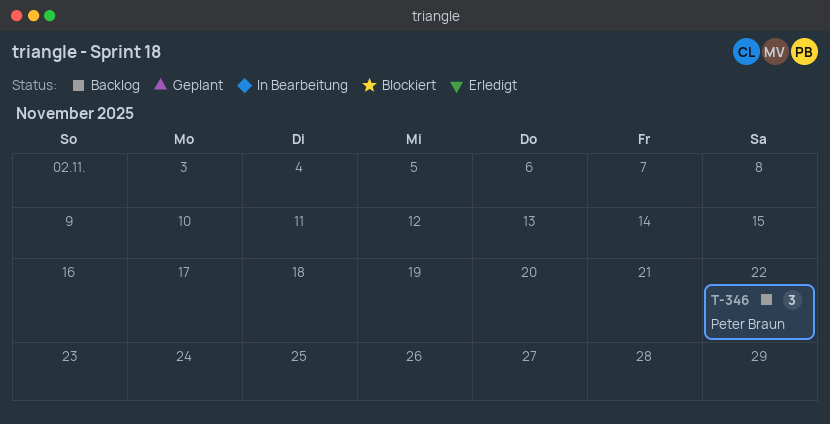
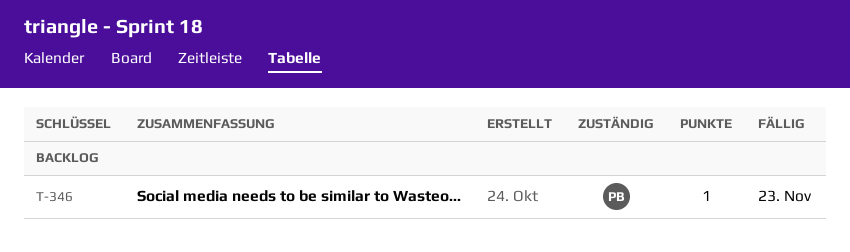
T-346, estimate: 3 -> 1
T-346, due: Nov 22 -> Nov 23

